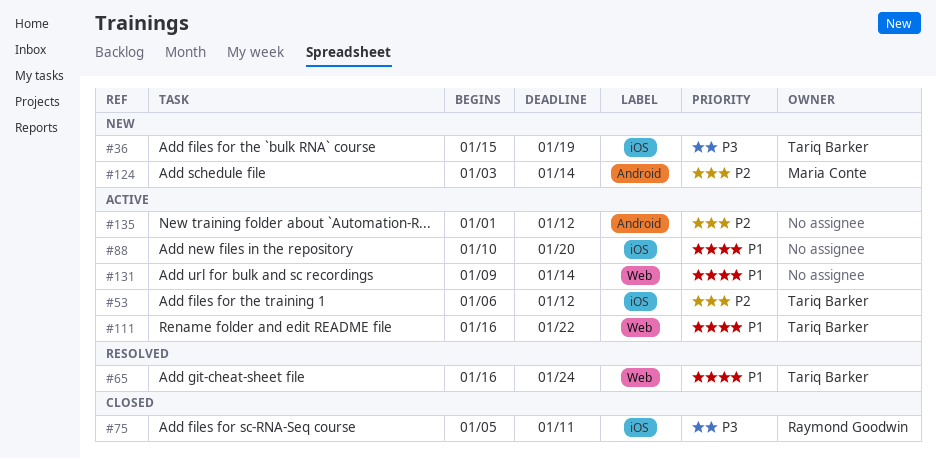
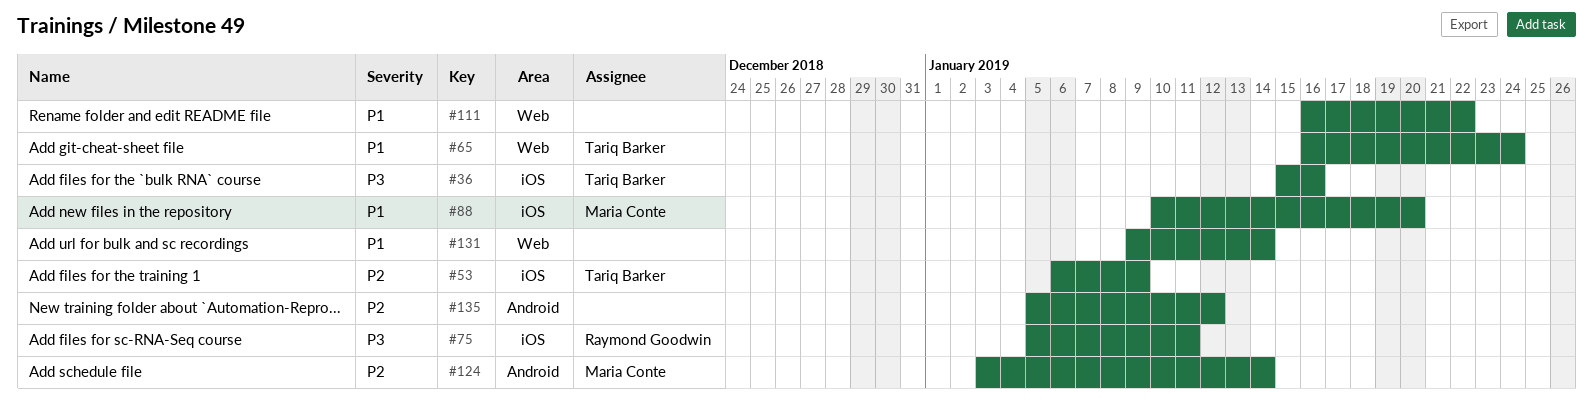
#36, due: Jan 19 -> Jan 16
#53, due: Jan 12 -> Jan 9
#88, owner: none -> Maria Conte
#111, owner: Tariq Barker -> none
#135, start: Jan 1 -> Jan 5

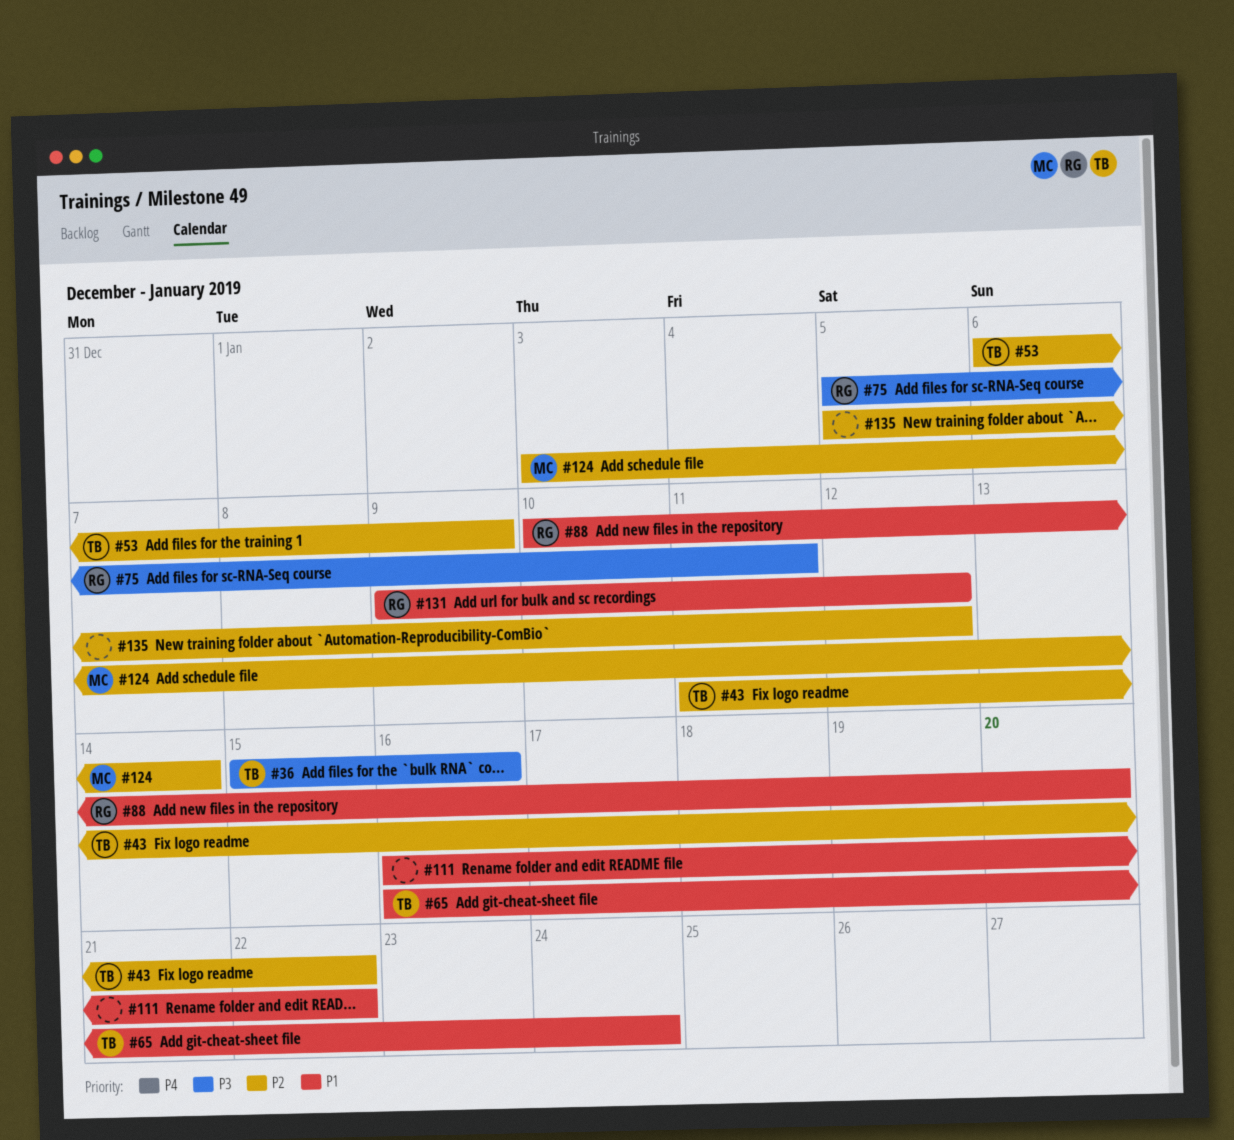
#43: none -> present
#88, owner: Maria Conte -> Raymond Goodwin
#131, owner: none -> Raymond Goodwin
#131, due: Jan 14 -> Jan 12

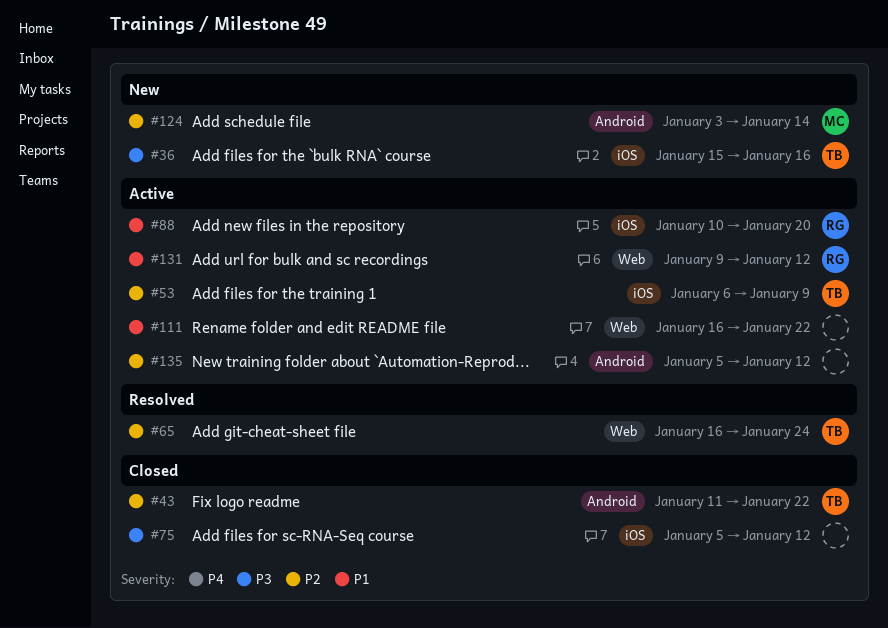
#65, priority: P1 -> P2
#75, owner: RG -> none
#75, due: Jan 11 -> Jan 12

